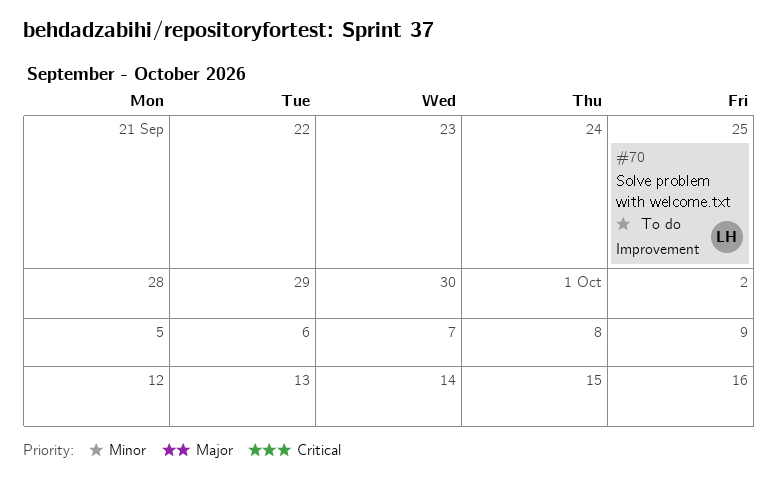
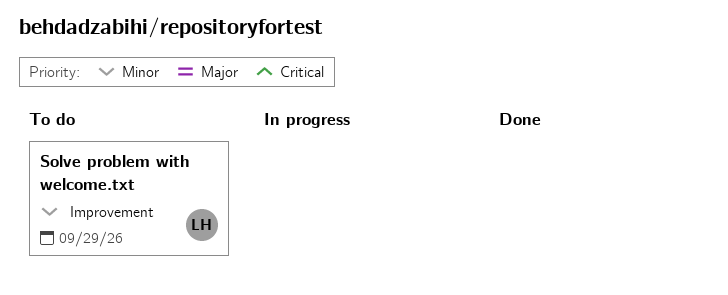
Solve problem with welcome.txt, due: Sep 25 -> Sep 29

